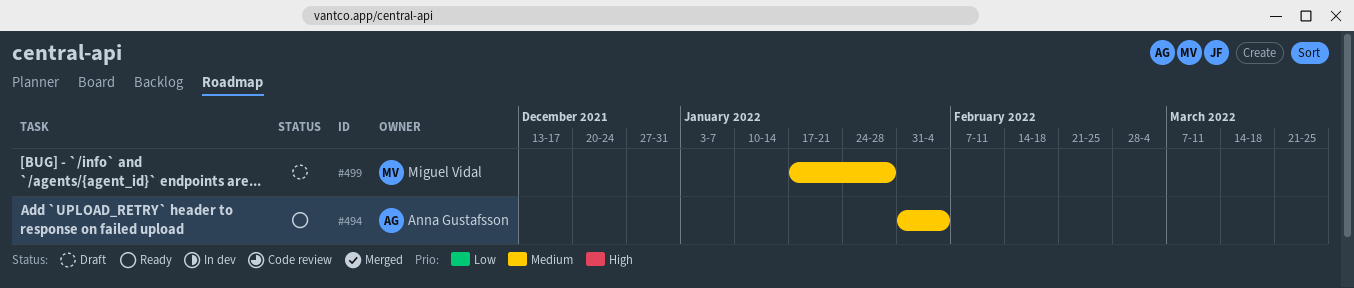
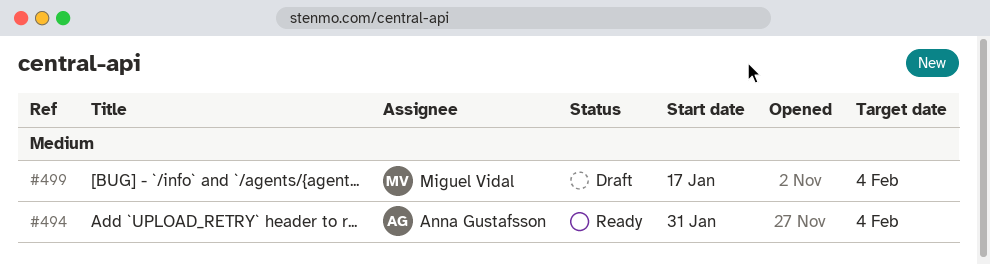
#499, due: Jan 28 -> Feb 4

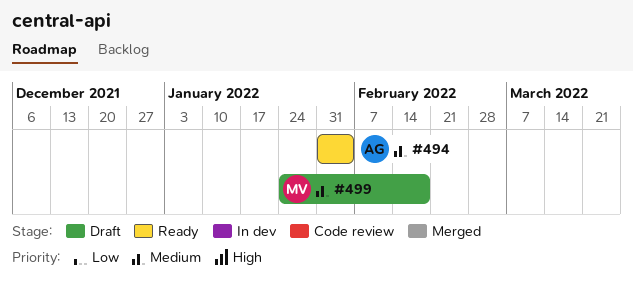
#499, start: Jan 17 -> Jan 24
#499, due: Feb 4 -> Feb 18

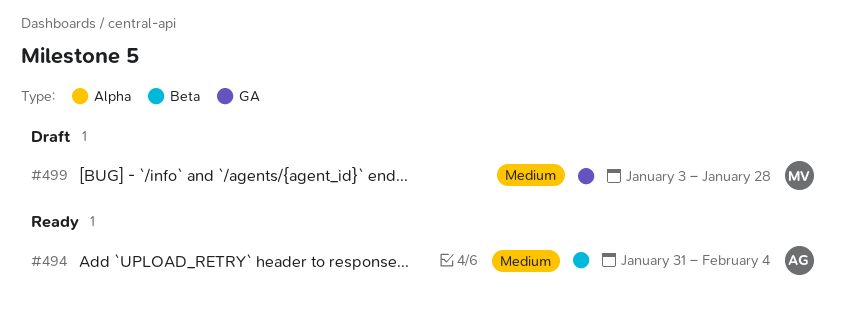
#499, start: Jan 24 -> Jan 3
#499, due: Feb 18 -> Jan 28

